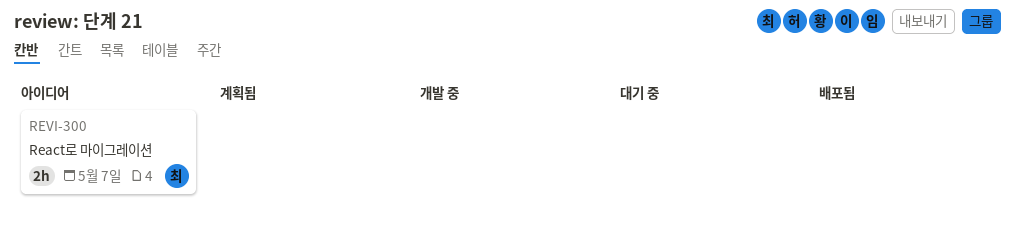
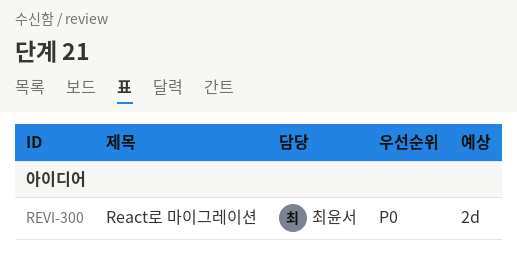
REVI-300, estimate: 2h -> 2d

